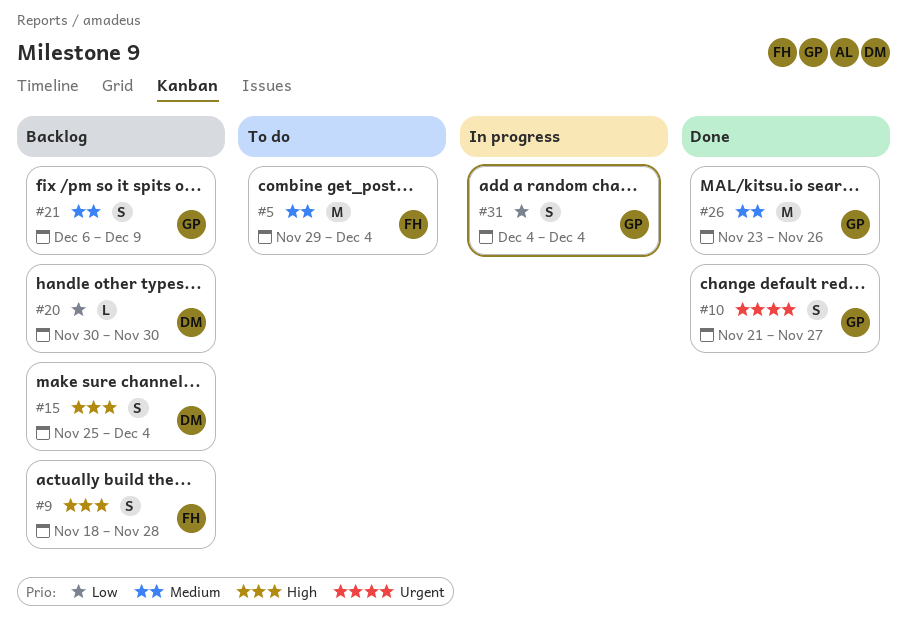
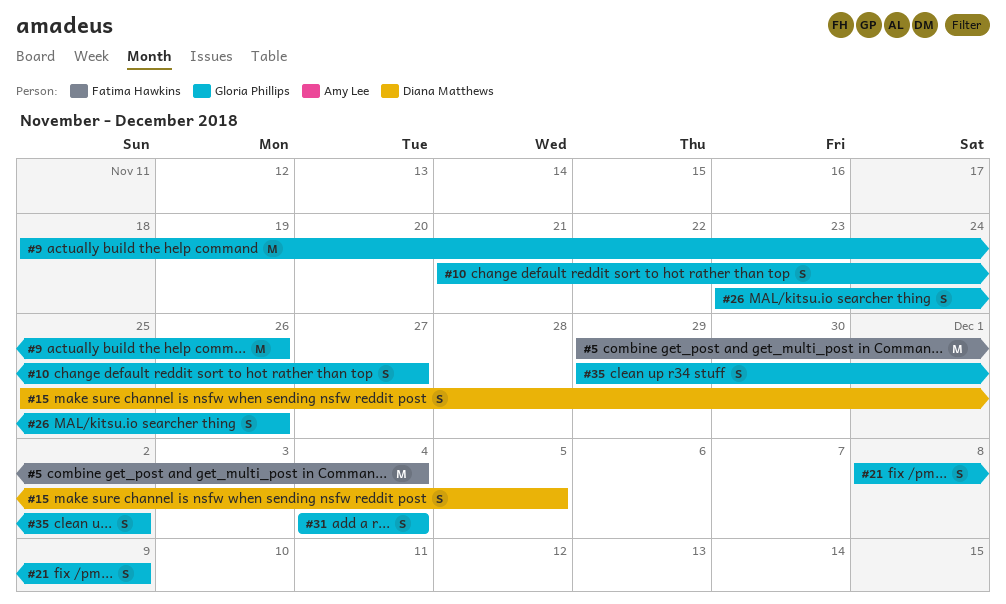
#9, owner: Fatima Hawkins -> Gloria Phillips
#9, estimate: S -> M
#9, due: Nov 28 -> Nov 26
#15, due: Dec 4 -> Dec 5
#20: present -> none
#21, start: Dec 6 -> Dec 8
#26, estimate: M -> S
#35: none -> present

